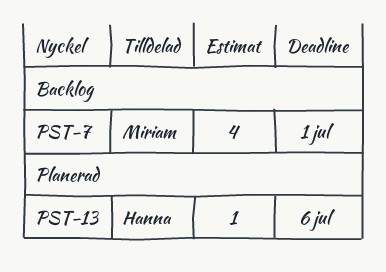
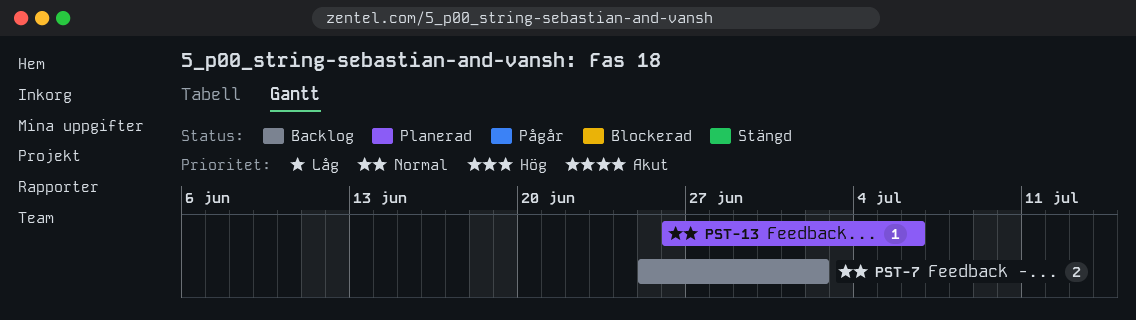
PST-7, estimate: 4 -> 2
PST-7, due: Jul 1 -> Jul 2

